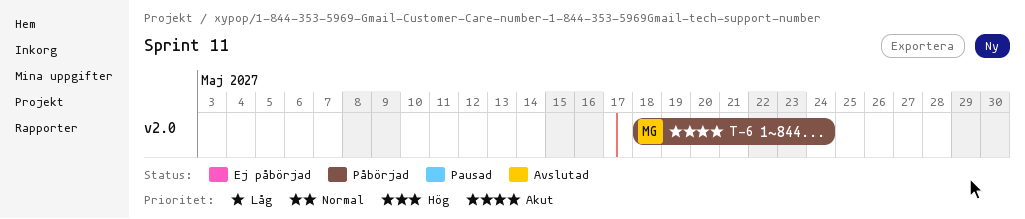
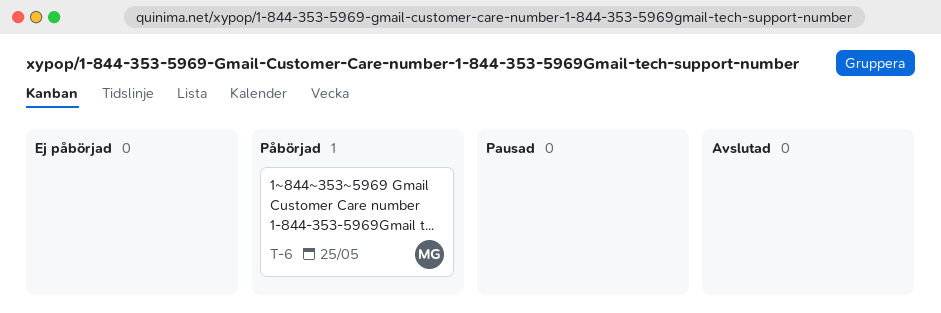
T-6, due: May 24 -> May 25

